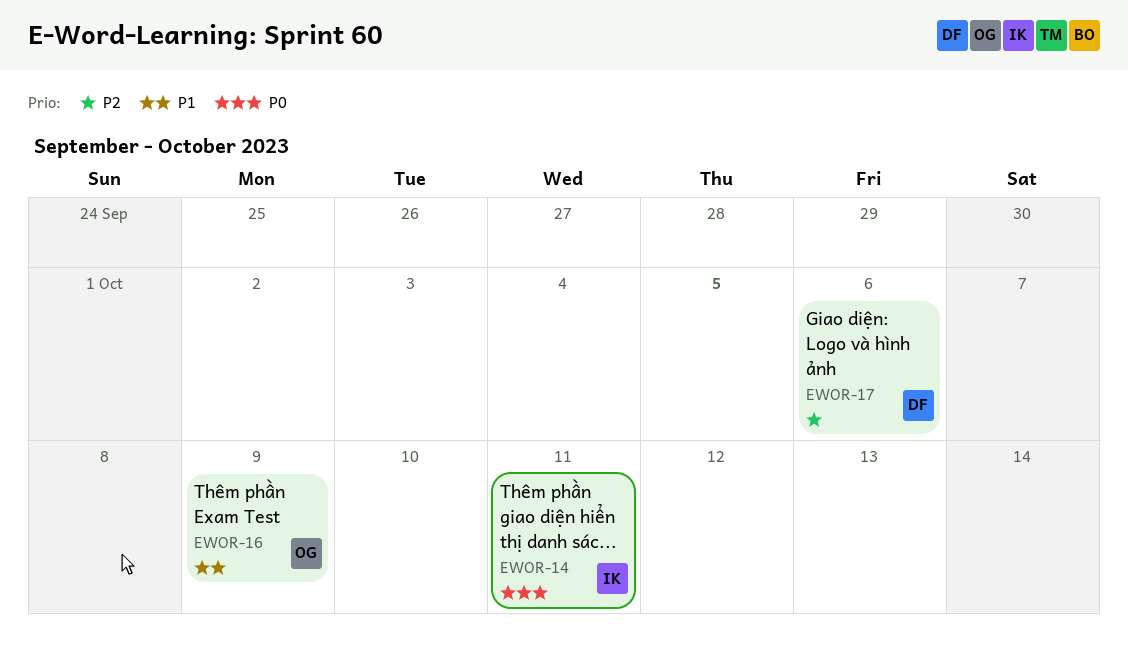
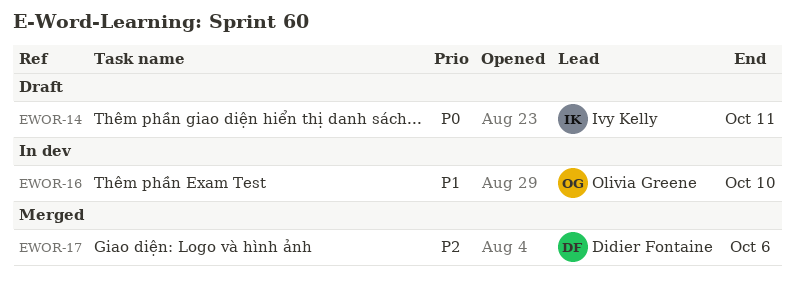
EWOR-16, due: Oct 9 -> Oct 10

